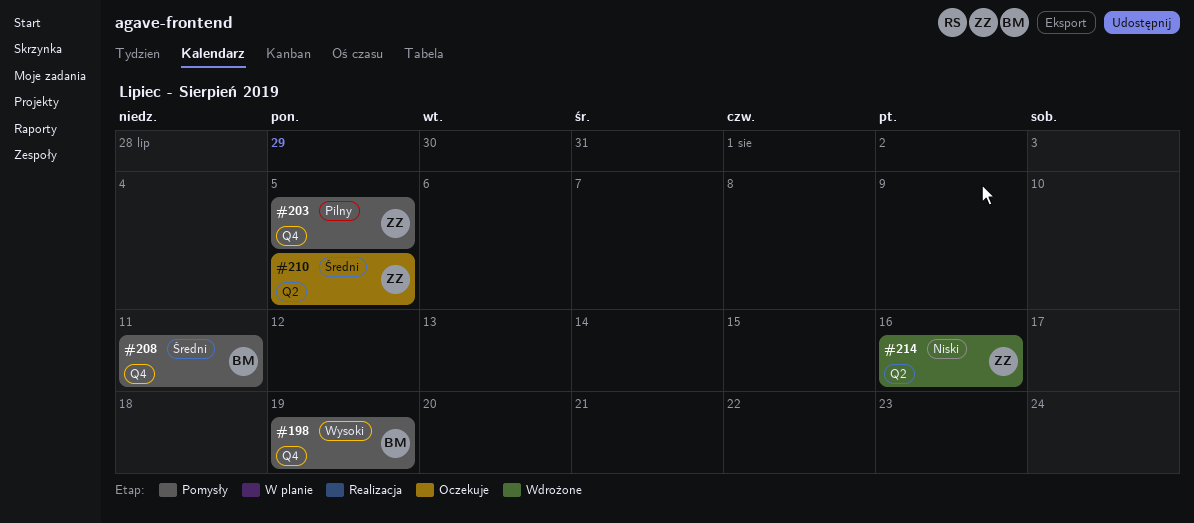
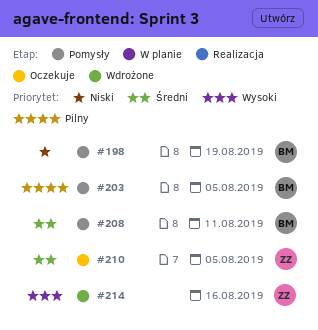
#198, priority: Wysoki -> Niski
#203, owner: ZZ -> BM
#214, priority: Niski -> Wysoki

